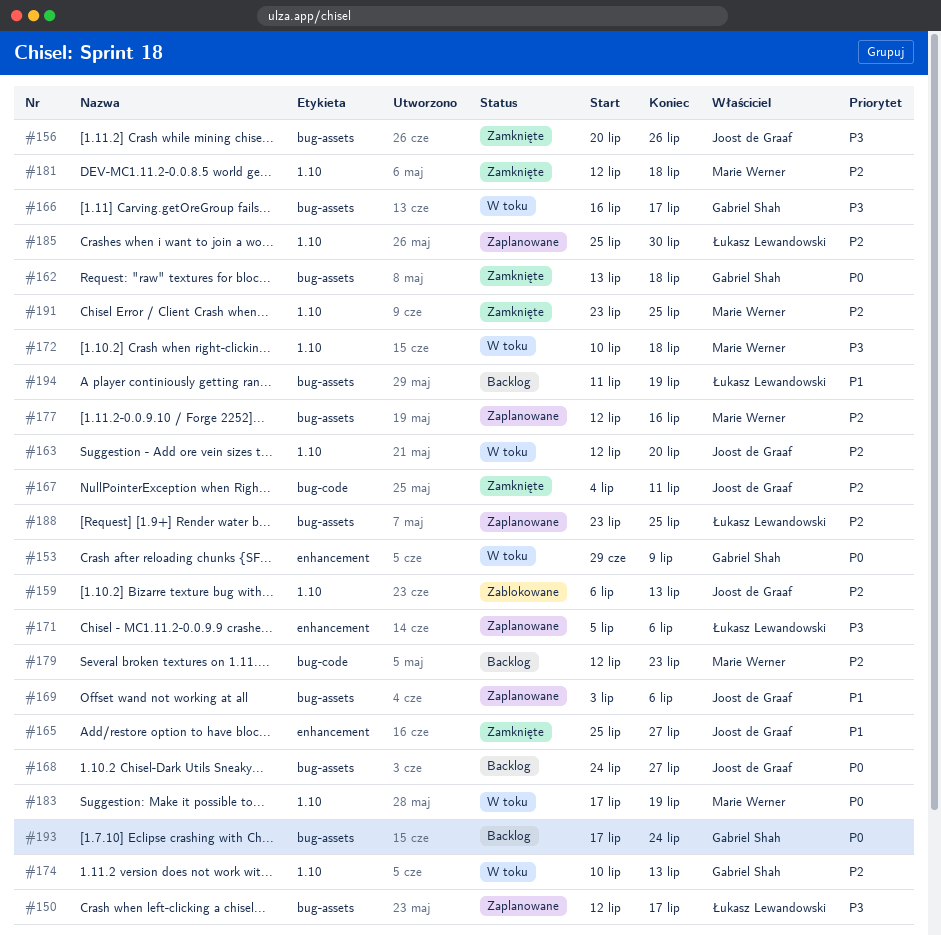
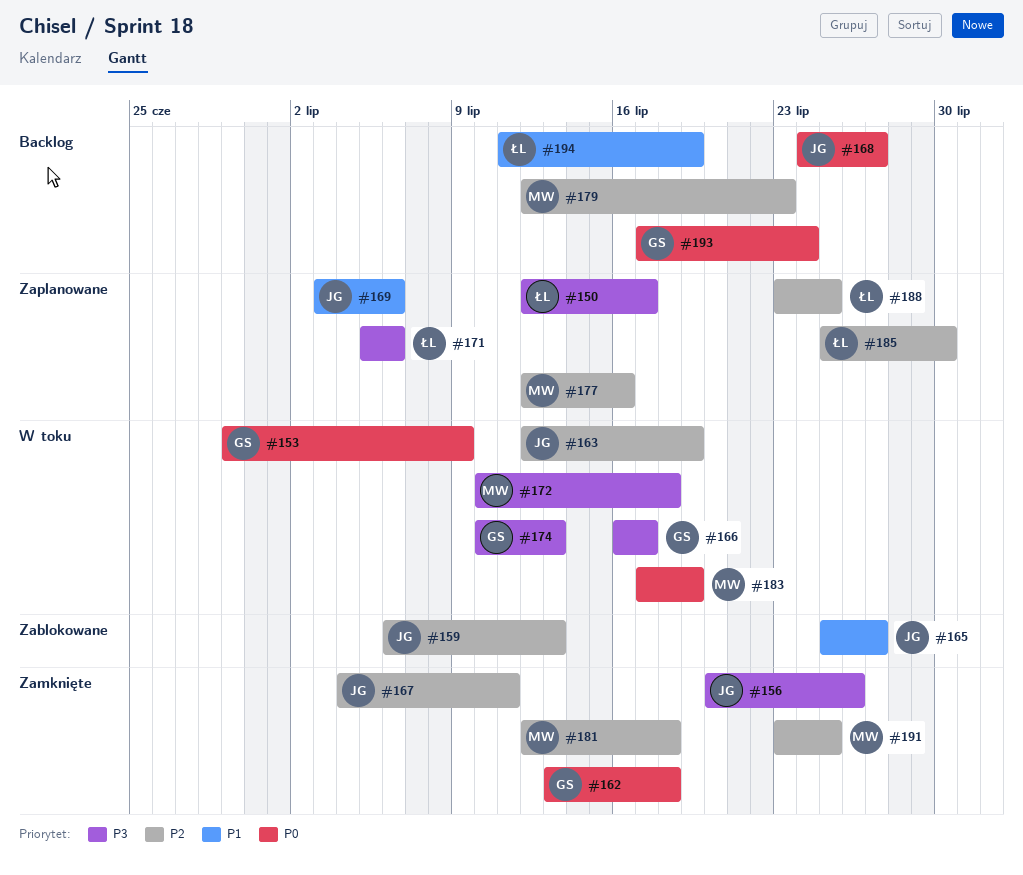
#163, due: Jul 20 -> Jul 19
#165, status: Zamknięte -> Zablokowane
#174, priority: P2 -> P3

